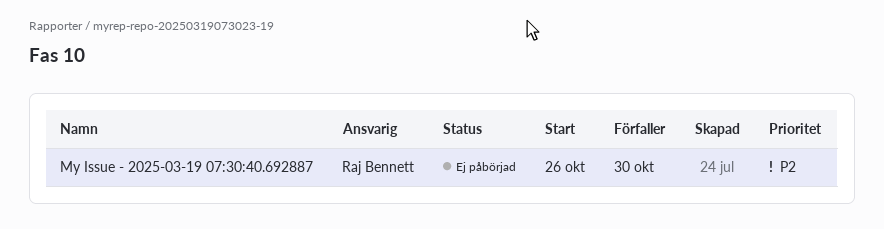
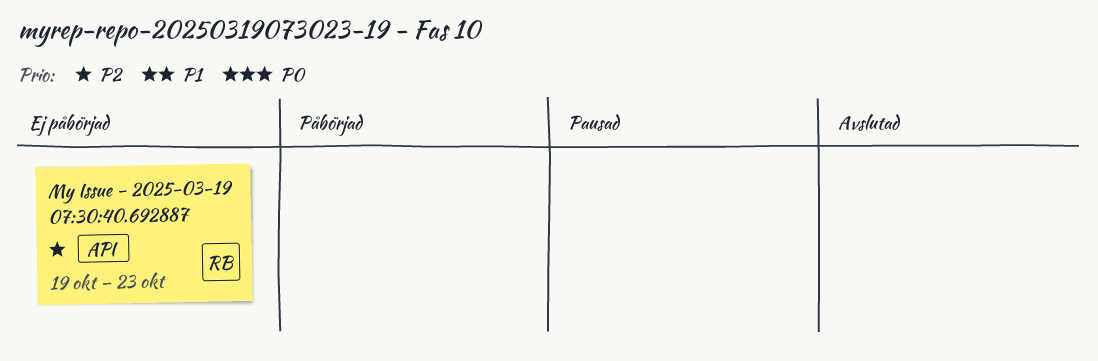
My Issue - 2025-03-19 07:30:40.692887, start: Oct 26 -> Oct 19
My Issue - 2025-03-19 07:30:40.692887, due: Oct 30 -> Oct 23

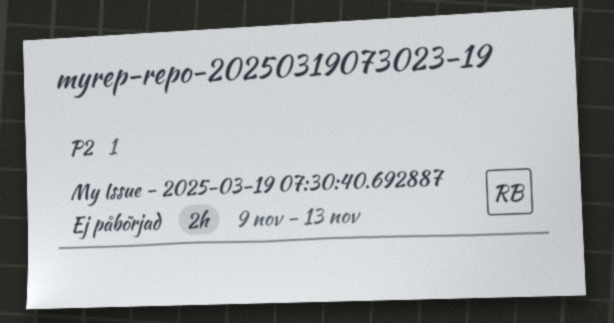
My Issue - 2025-03-19 07:30:40.692887, start: Oct 19 -> Nov 9
My Issue - 2025-03-19 07:30:40.692887, due: Oct 23 -> Nov 13

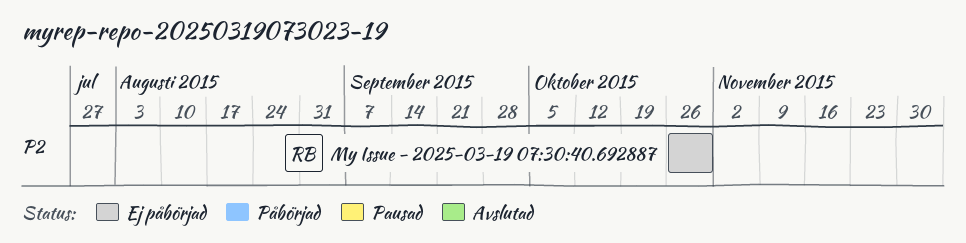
My Issue - 2025-03-19 07:30:40.692887, start: Nov 9 -> Oct 26
My Issue - 2025-03-19 07:30:40.692887, due: Nov 13 -> Oct 30

